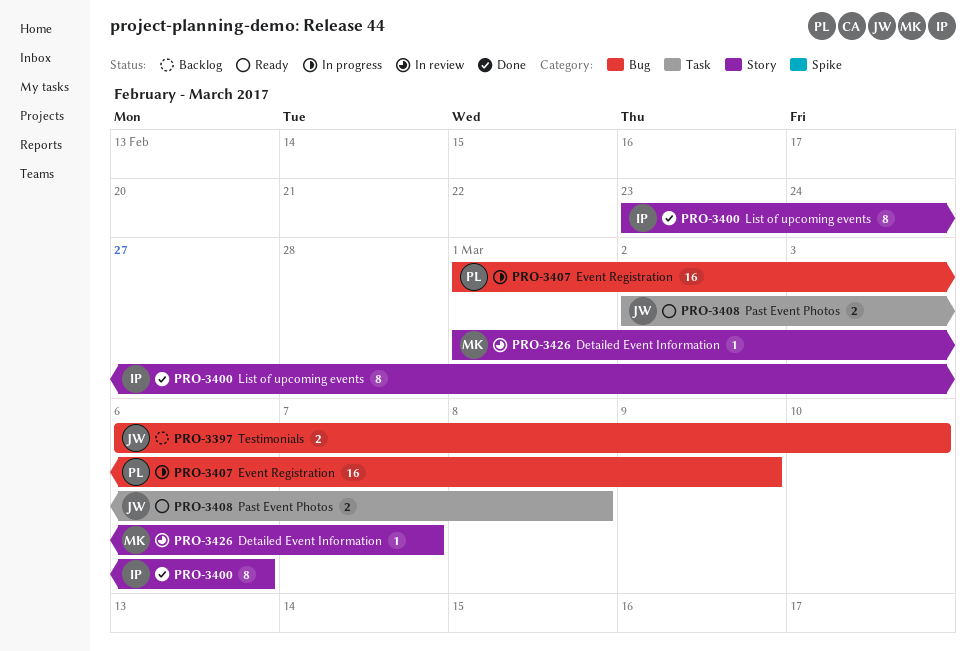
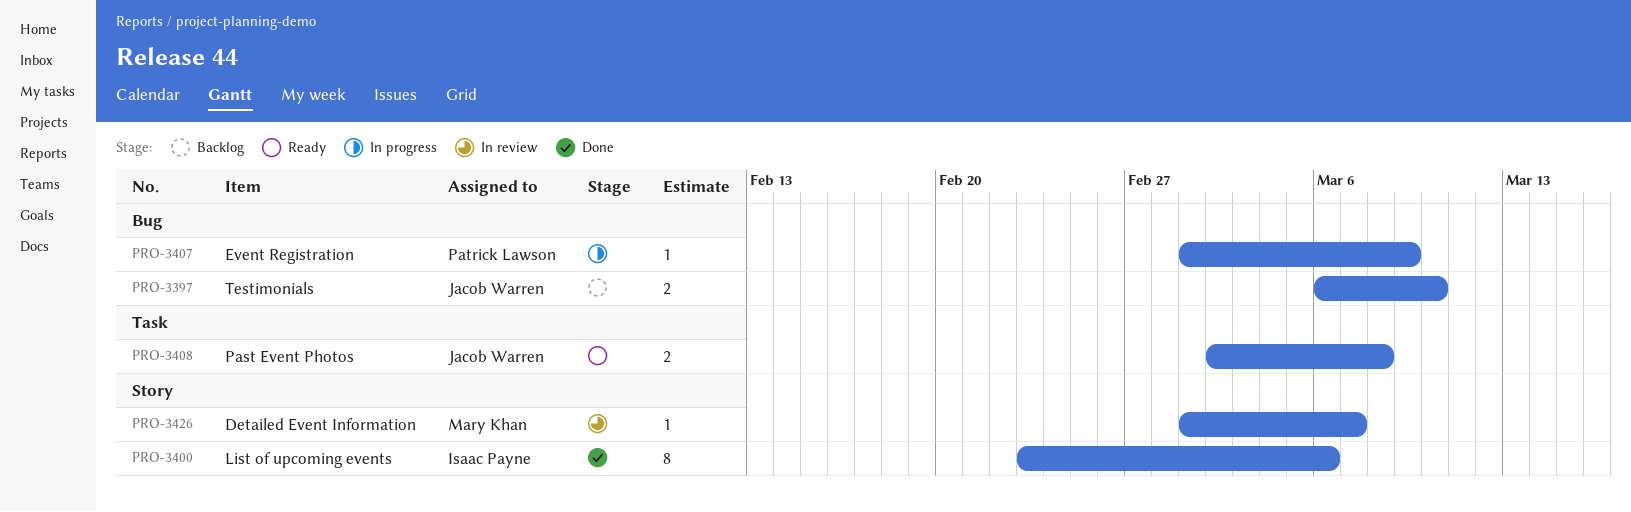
PRO-3407, estimate: 16 -> 1

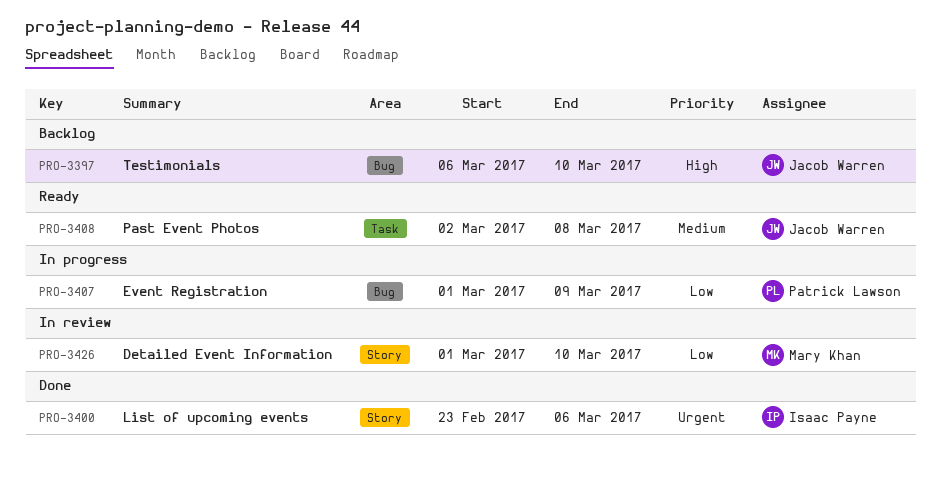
PRO-3426, due: Mar 7 -> Mar 10

